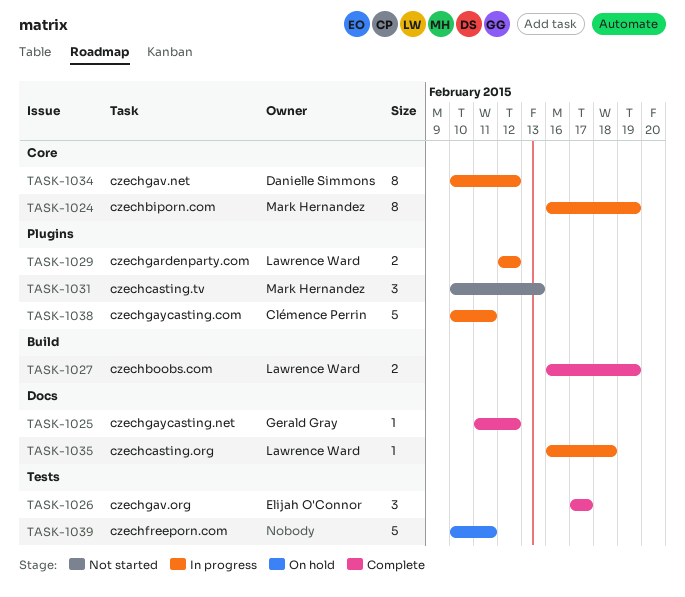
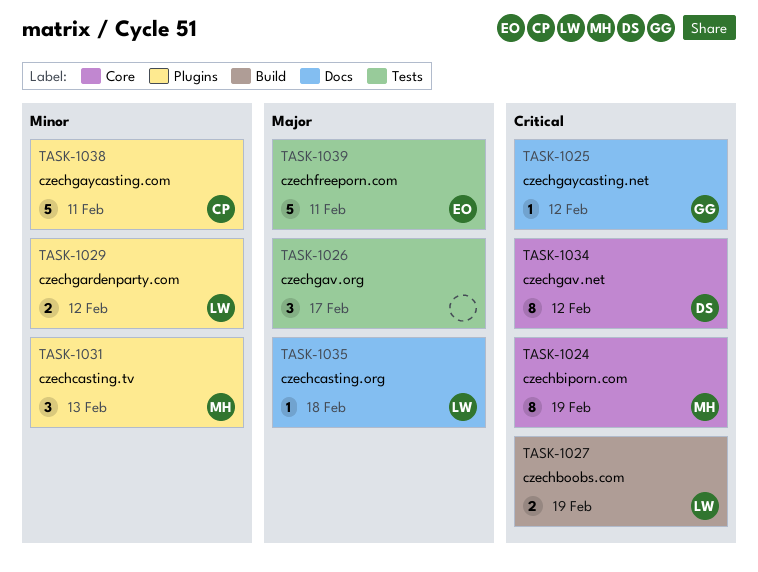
TASK-1026, owner: Elijah O'Connor -> none
TASK-1039, owner: none -> Elijah O'Connor

